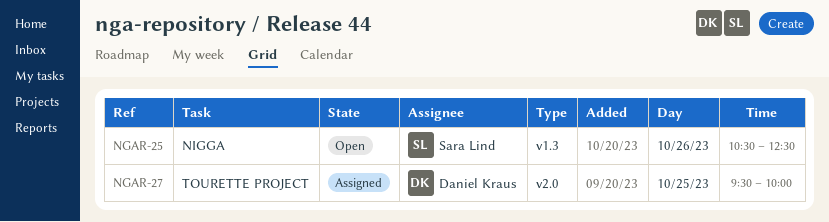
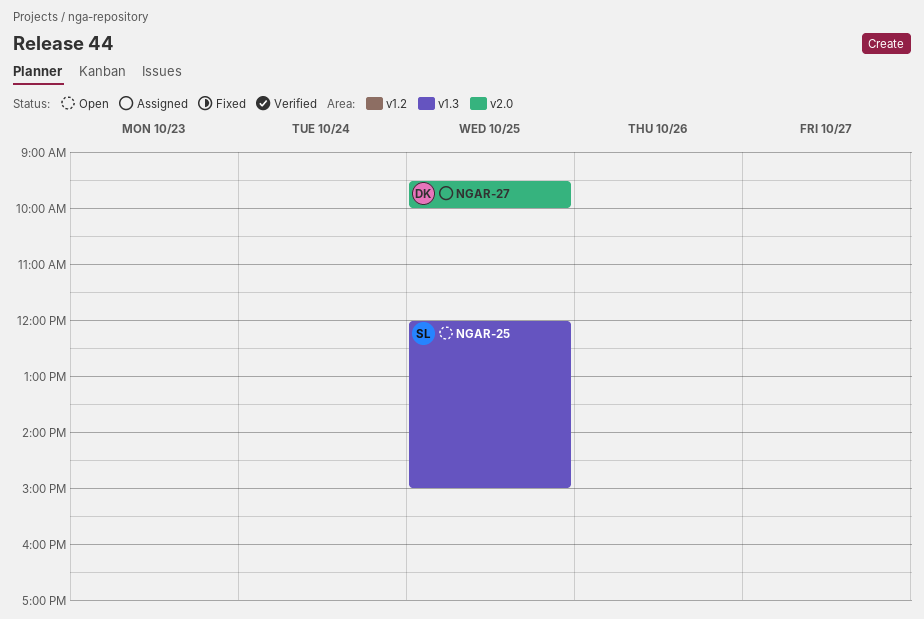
NGAR-25, day: Oct 26 -> Oct 25
NGAR-25, begins: 10:30 -> 12:00
NGAR-25, ends: 12:30 -> 15:00

